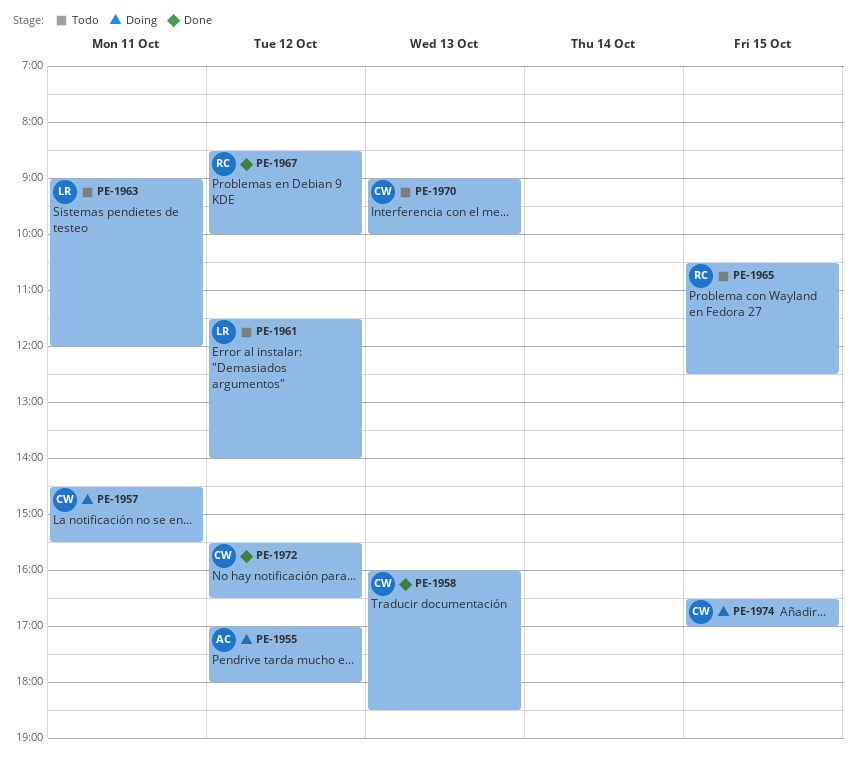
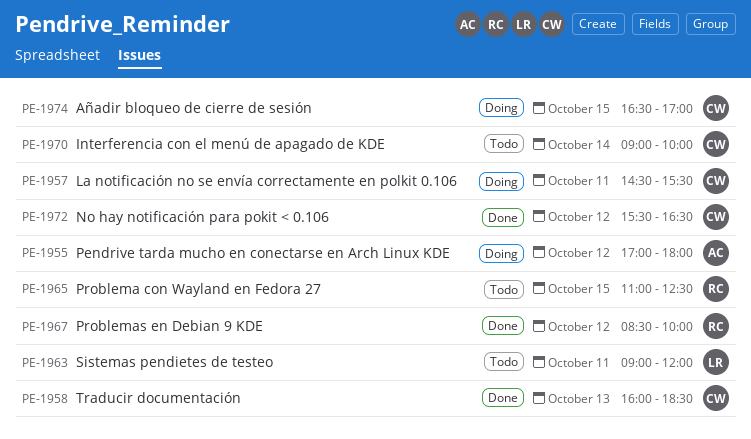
PE-1961: present -> none
PE-1965, begins: 10:30 -> 11:00
PE-1970, day: Oct 13 -> Oct 14

